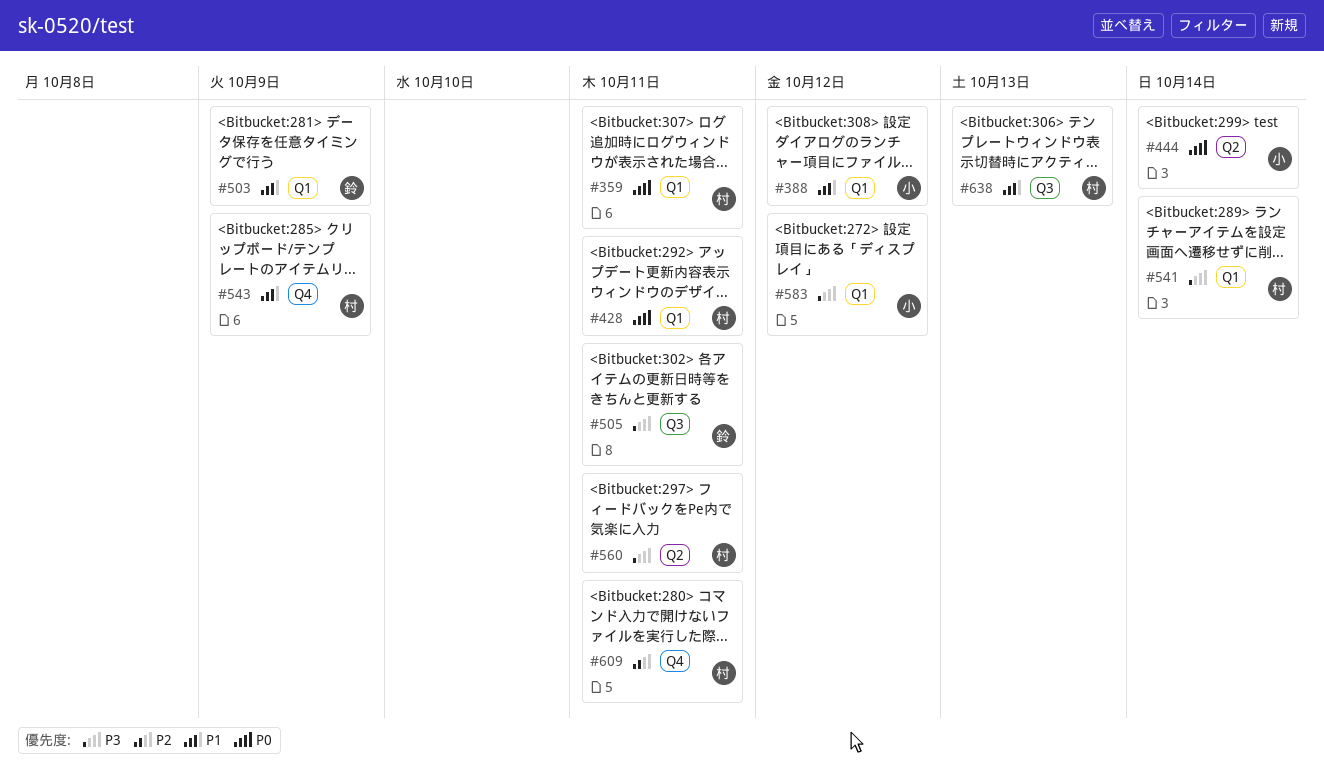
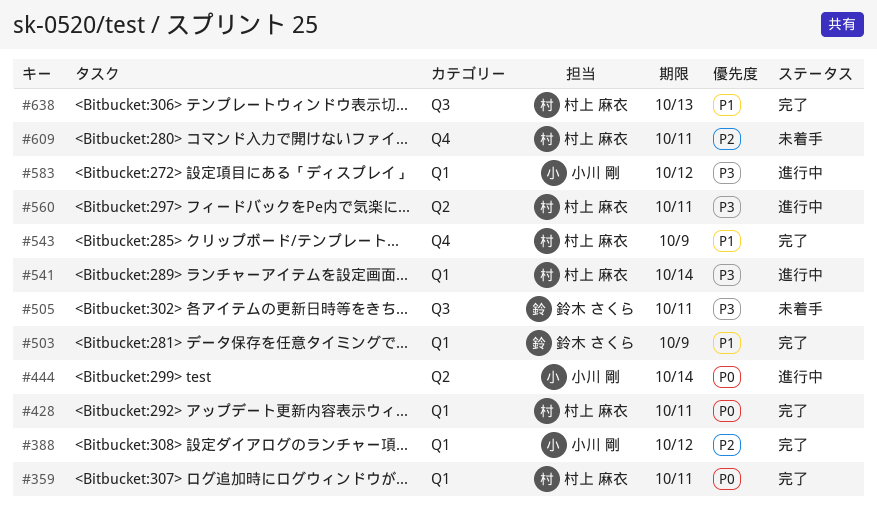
#388, priority: P1 -> P2

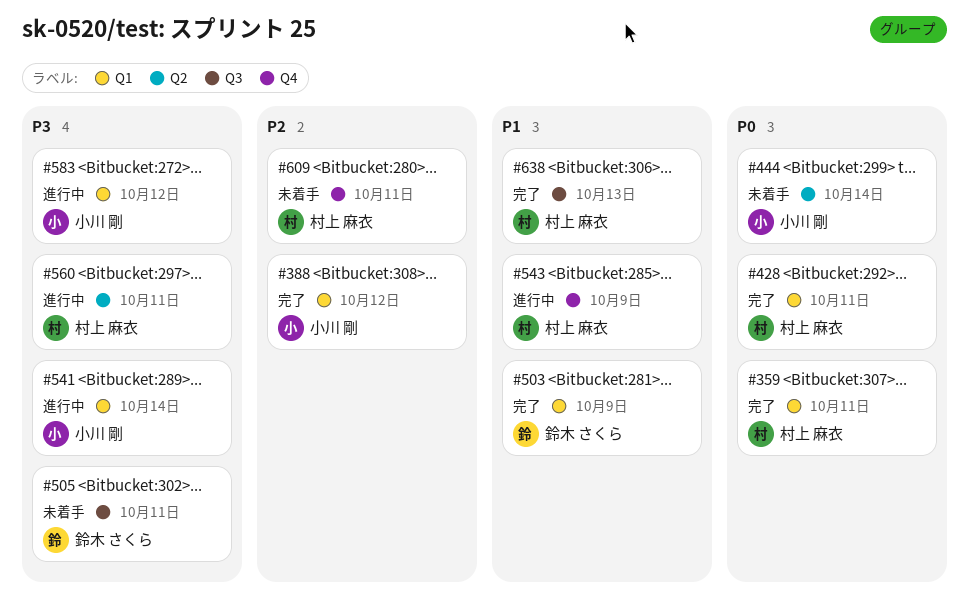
#444, status: 進行中 -> 未着手
#541, owner: 村上 麻衣 -> 小川 剛
#543, status: 完了 -> 進行中

